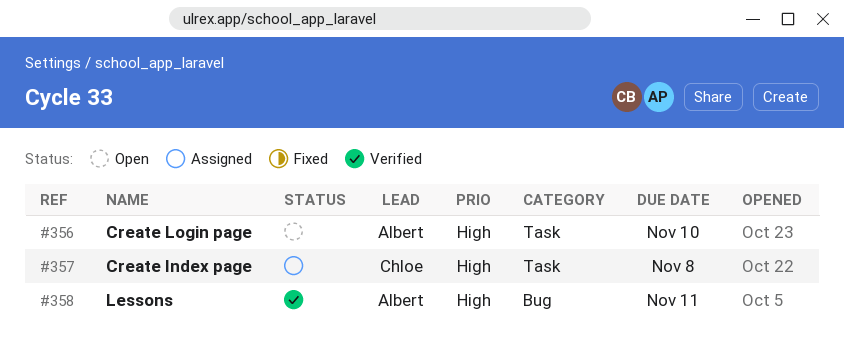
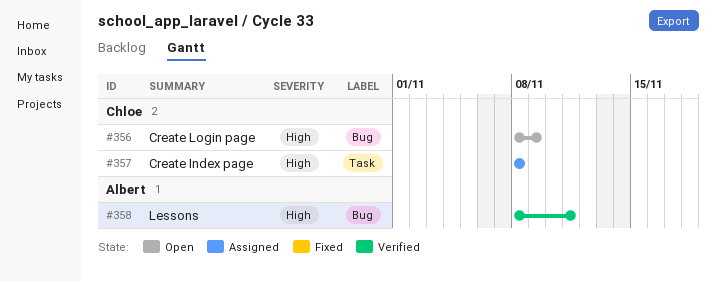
#356, owner: Albert -> Chloe
#356, label: Task -> Bug
#356, due: Nov 10 -> Nov 9

